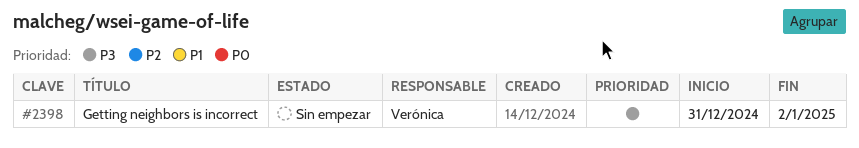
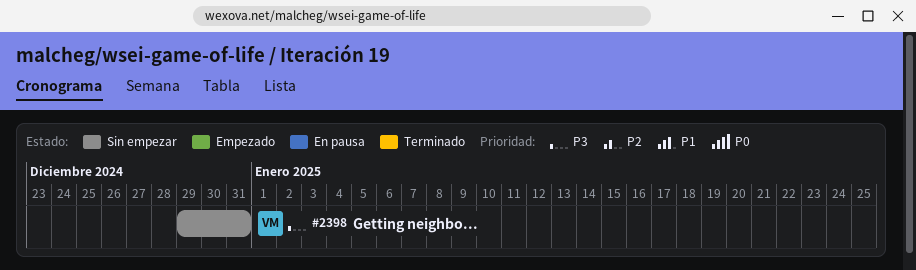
#2398, start: Dec 31 -> Dec 29
#2398, due: Jan 2 -> Dec 31

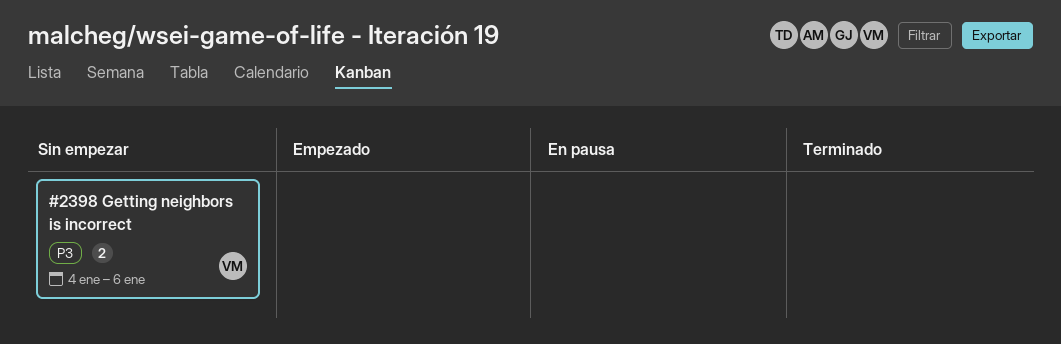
#2398, start: Dec 29 -> Jan 4
#2398, due: Dec 31 -> Jan 6

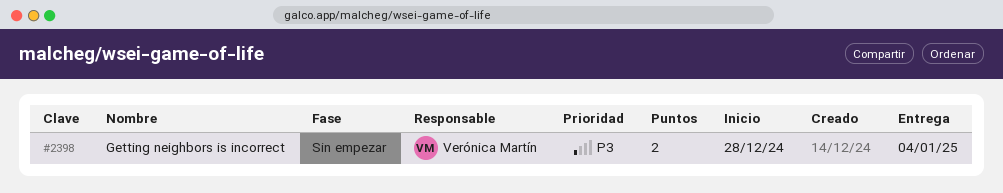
#2398, start: Jan 4 -> Dec 28
#2398, due: Jan 6 -> Jan 4

